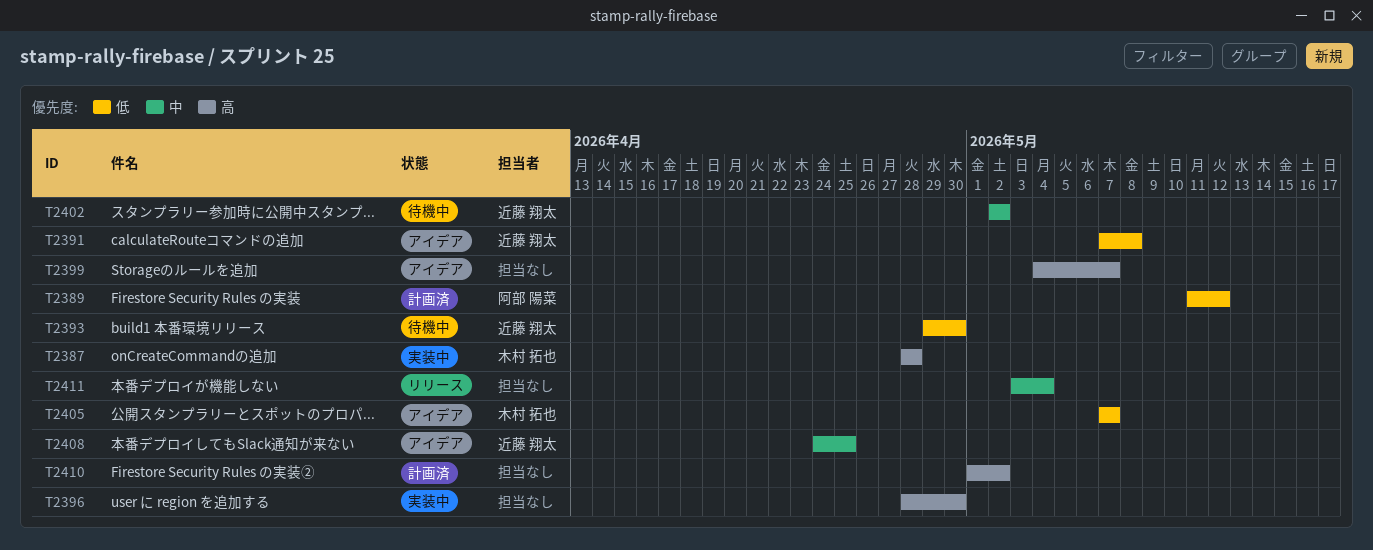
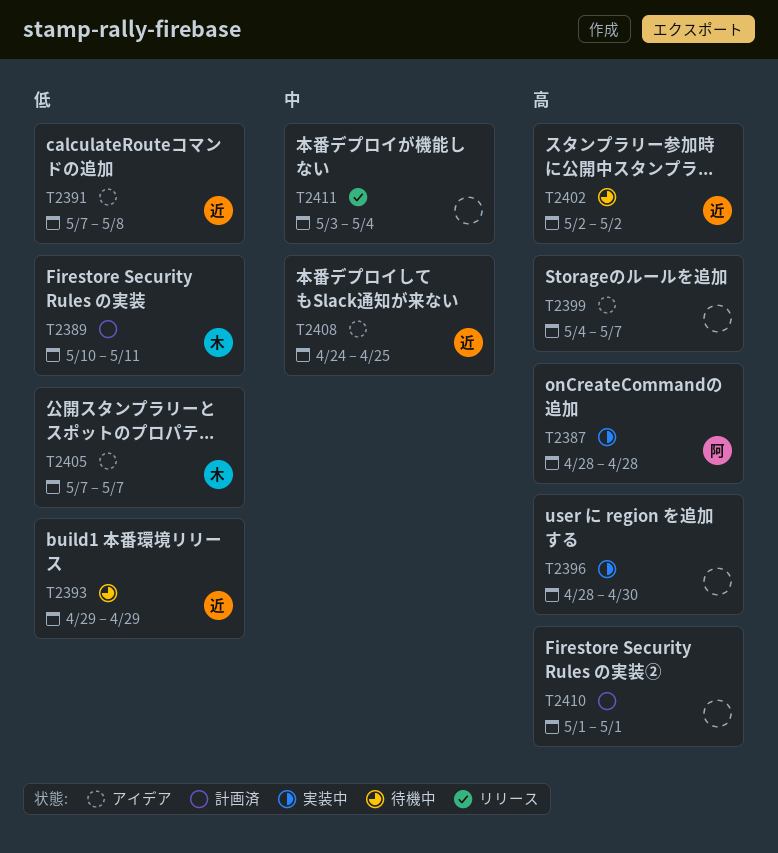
T2387, owner: 木村 拓也 -> 阿部 陽菜
T2389, owner: 阿部 陽菜 -> 木村 拓也
T2389, start: May 11 -> May 10
T2389, due: May 12 -> May 11
T2393, due: Apr 30 -> Apr 29
T2402, priority: 中 -> 高
T2410, due: May 2 -> May 1

